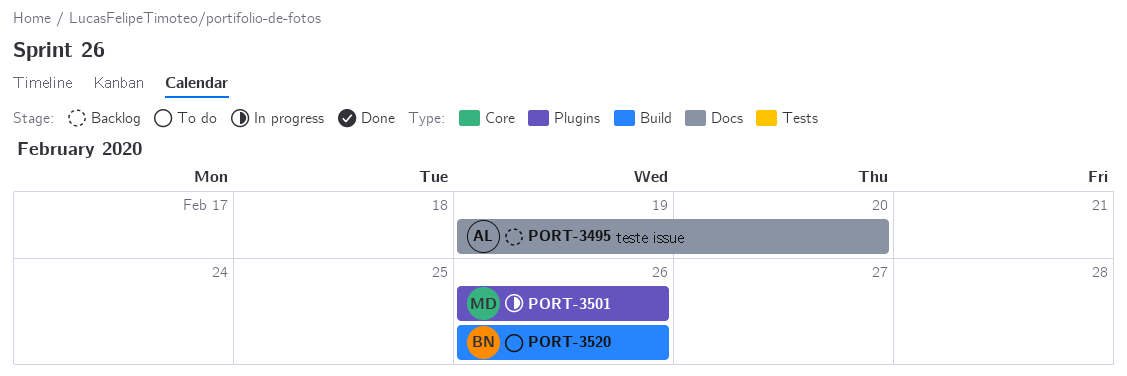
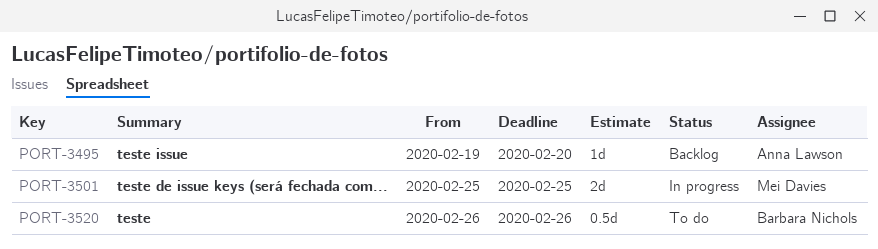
PORT-3501, start: Feb 26 -> Feb 25
PORT-3501, due: Feb 26 -> Feb 25

